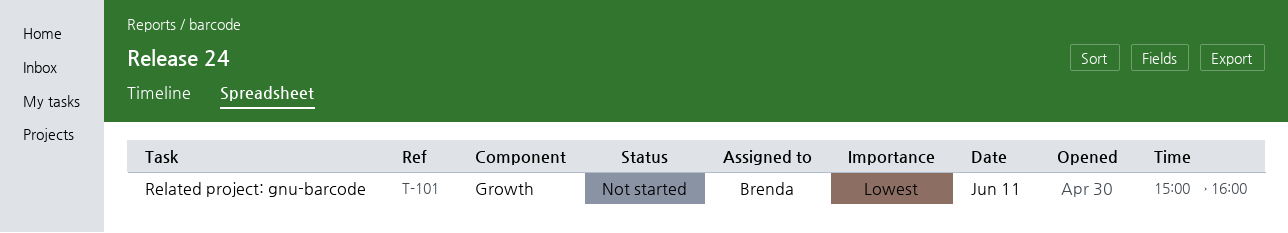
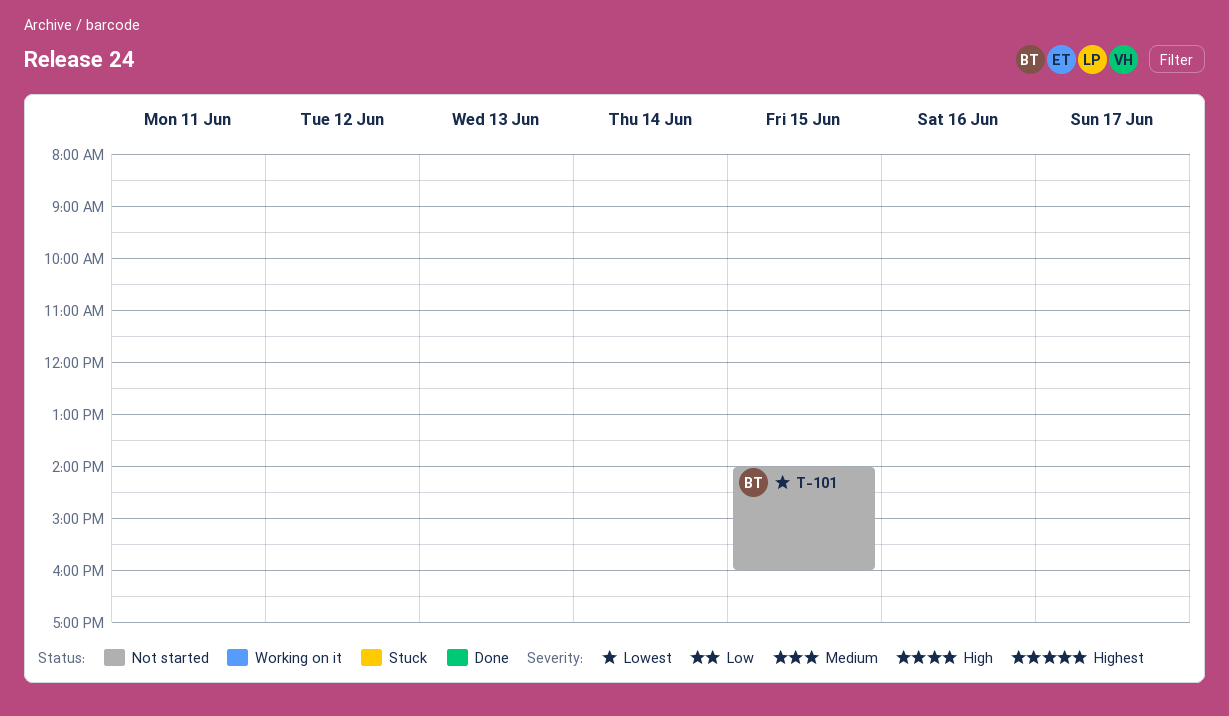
T-101, day: Jun 11 -> Jun 15
T-101, begins: 15:00 -> 14:00

